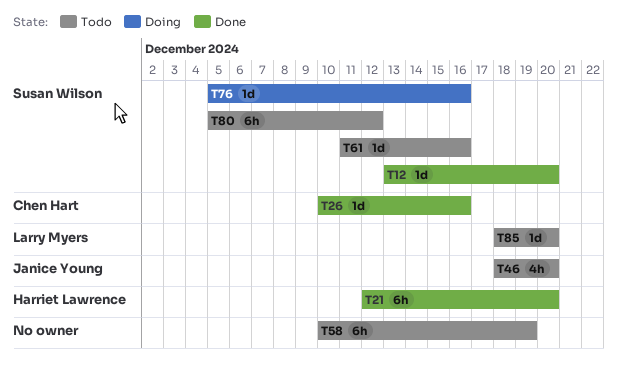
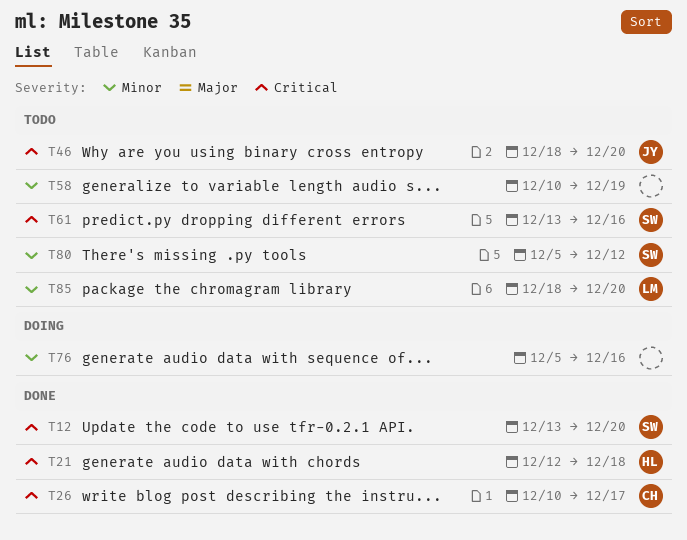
T21, due: Dec 20 -> Dec 18
T26, due: Dec 16 -> Dec 17
T61, start: Dec 11 -> Dec 13
T76, owner: Susan Wilson -> none

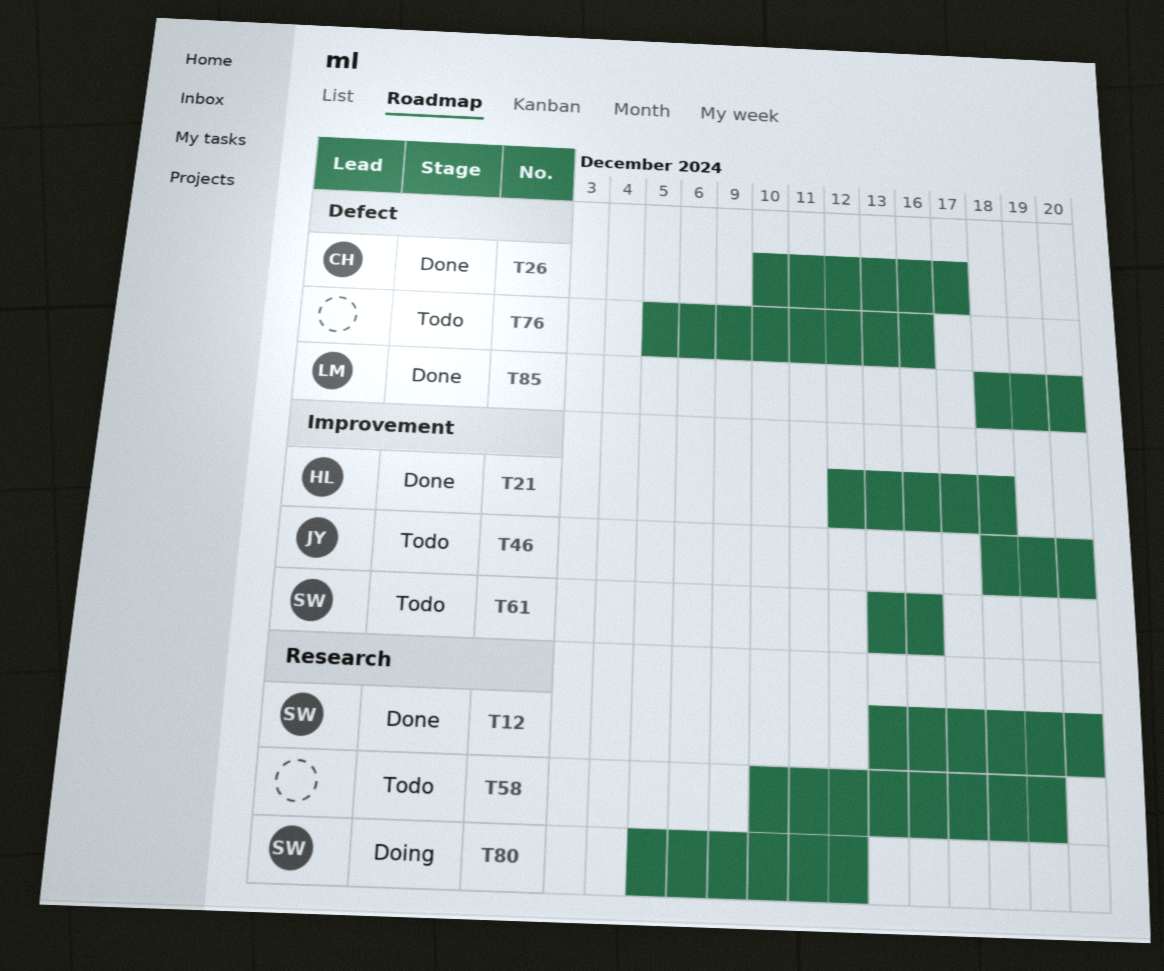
T76, status: Doing -> Todo
T80, status: Todo -> Doing
T85, status: Todo -> Done

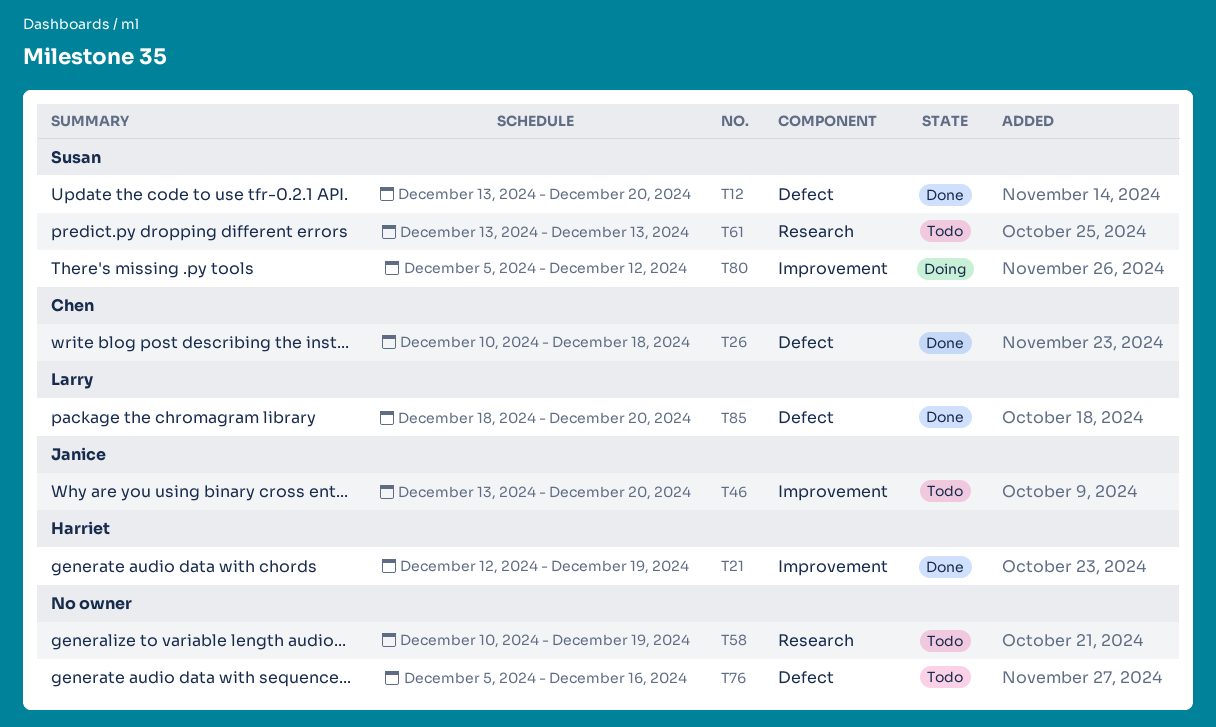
T12, label: Research -> Defect
T21, due: Dec 18 -> Dec 19
T26, due: Dec 17 -> Dec 18
T46, start: Dec 18 -> Dec 13
T61, label: Improvement -> Research
T61, due: Dec 16 -> Dec 13
T80, label: Research -> Improvement

